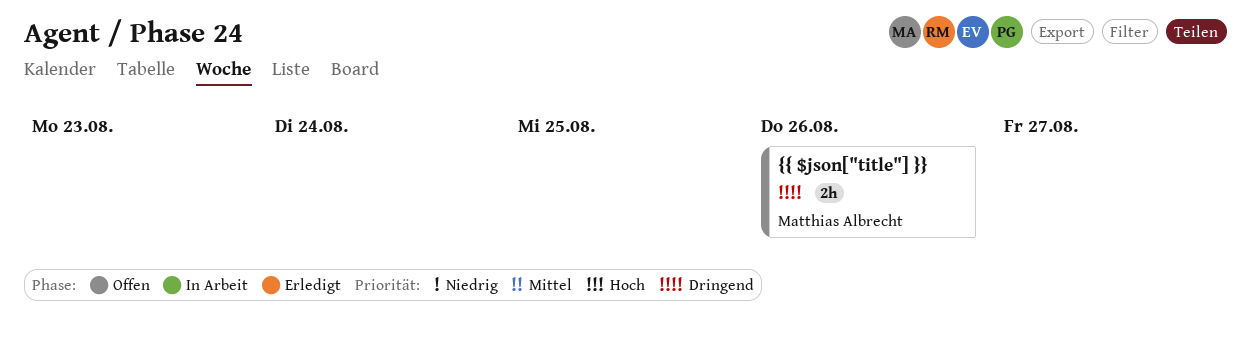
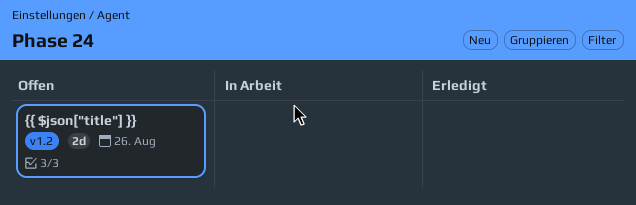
{{ $json["title"] }}, estimate: 2h -> 2d

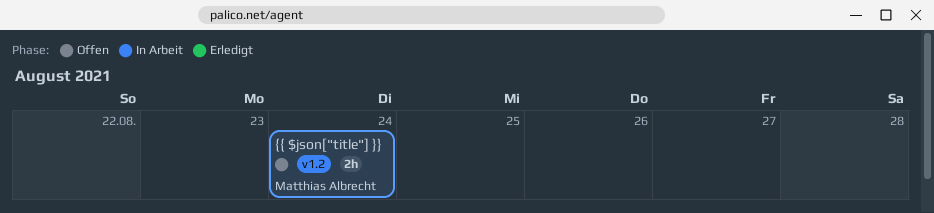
{{ $json["title"] }}, estimate: 2d -> 2h
{{ $json["title"] }}, due: Aug 26 -> Aug 24

